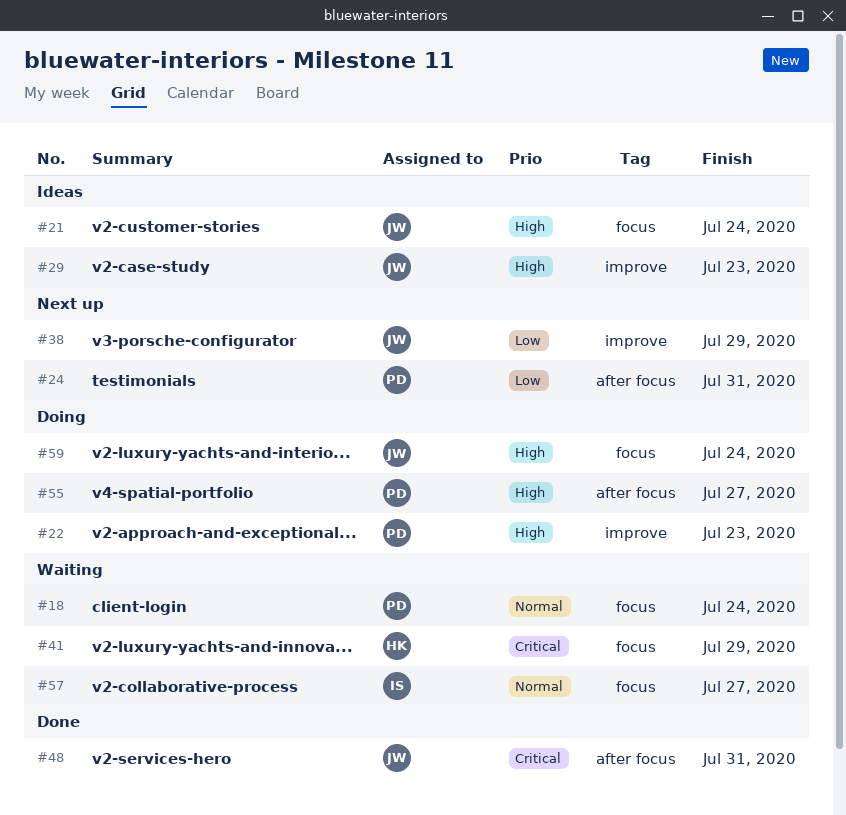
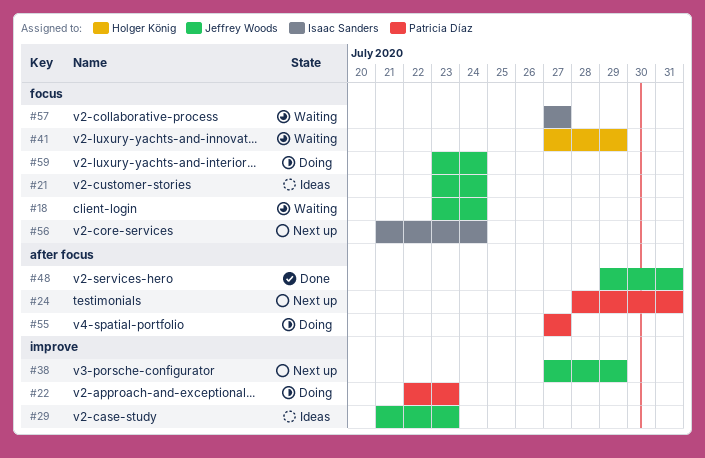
#18, owner: Patricia Díaz -> Jeffrey Woods
#56: none -> present

